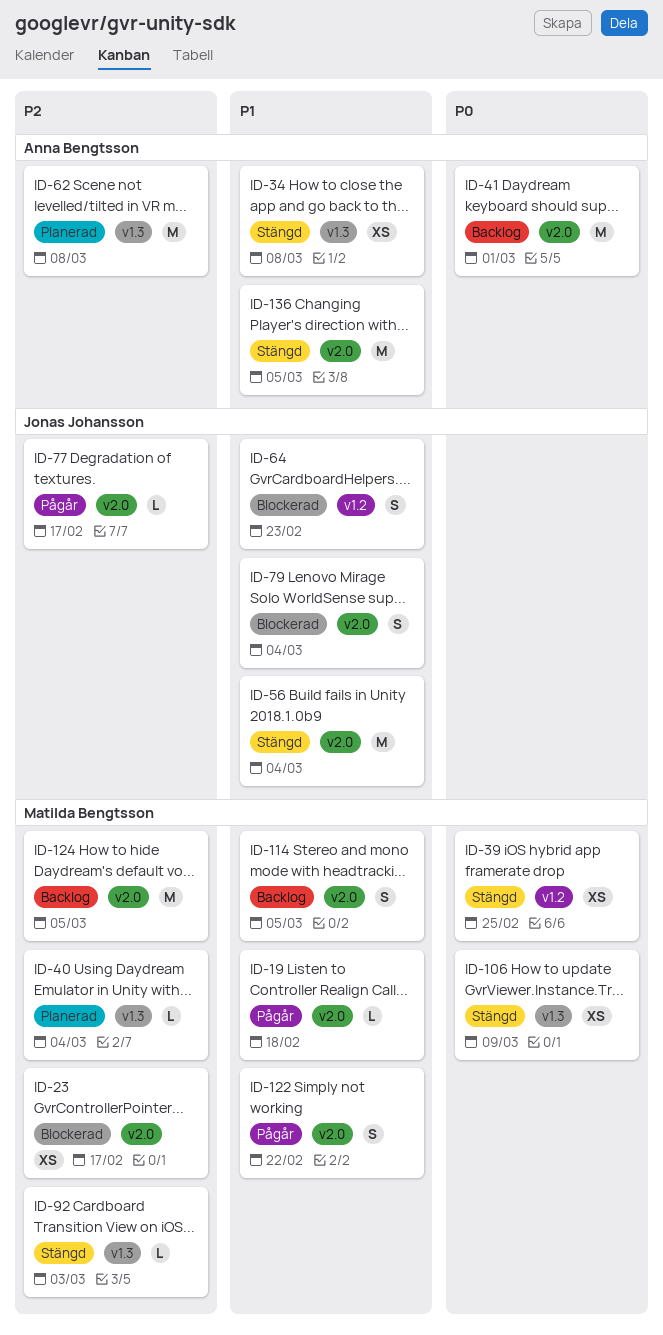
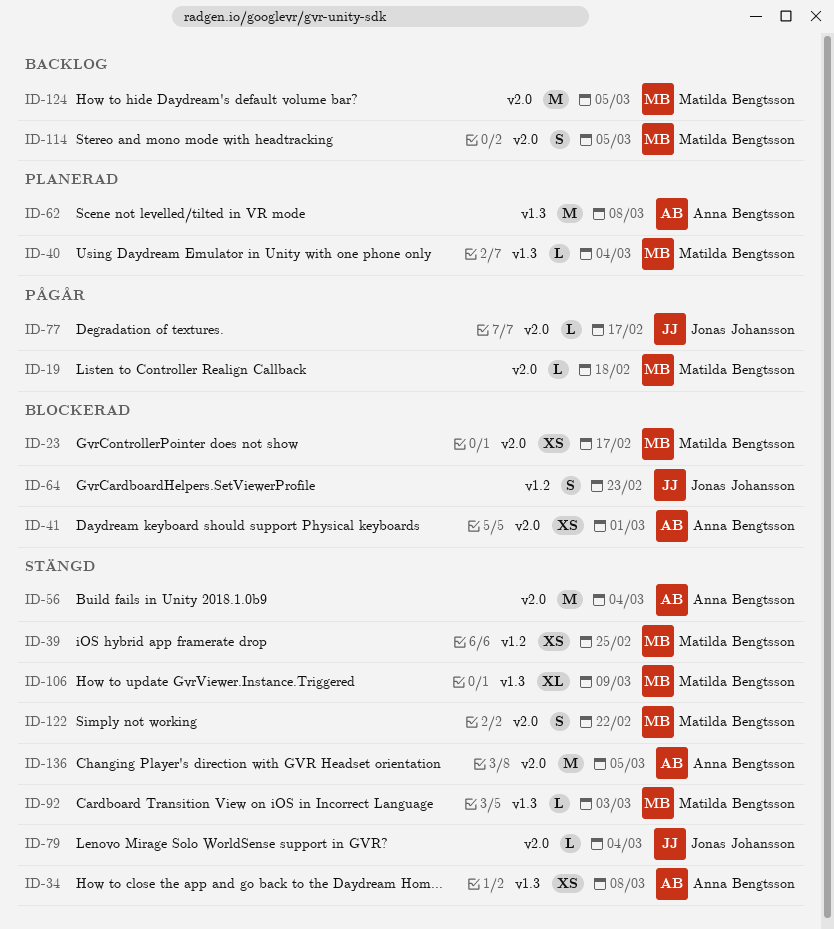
ID-41, status: Backlog -> Blockerad
ID-41, estimate: M -> XS
ID-56, owner: Jonas Johansson -> Anna Bengtsson
ID-79, status: Blockerad -> Stängd
ID-79, estimate: S -> L
ID-106, estimate: XS -> XL
ID-122, status: Pågår -> Stängd

